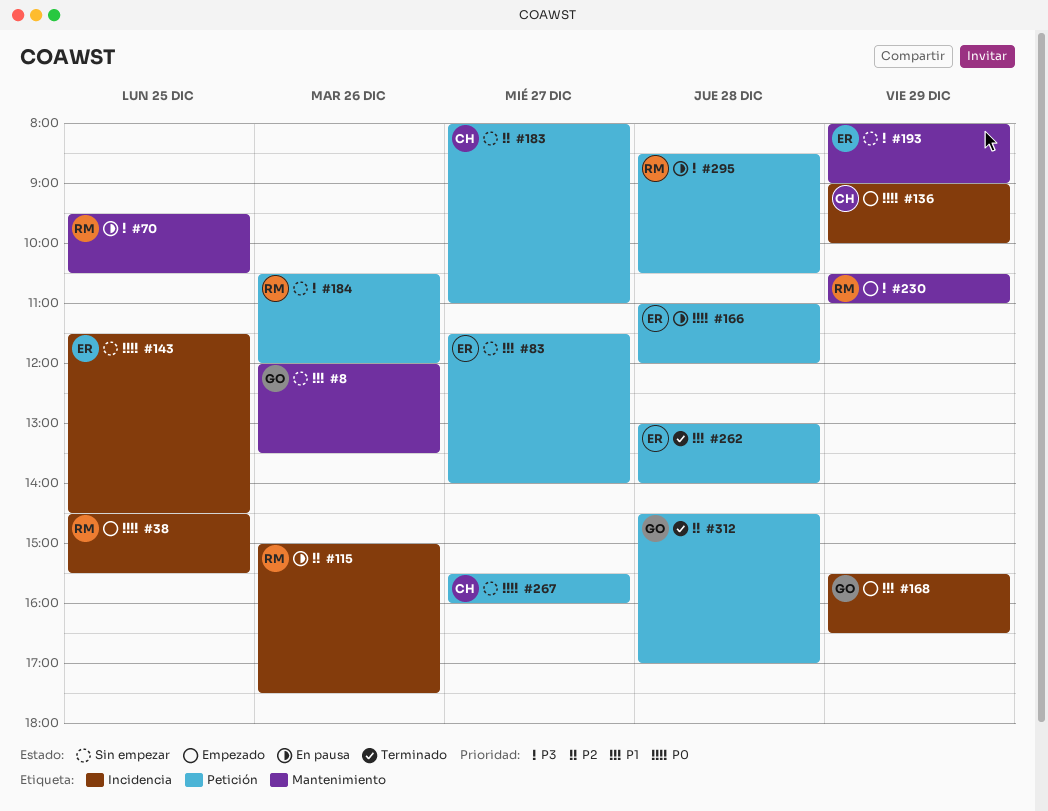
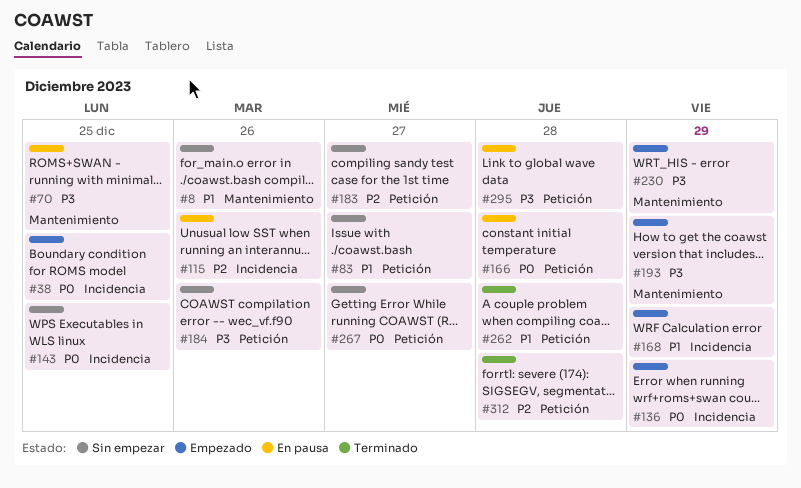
#193, status: Sin empezar -> Empezado

